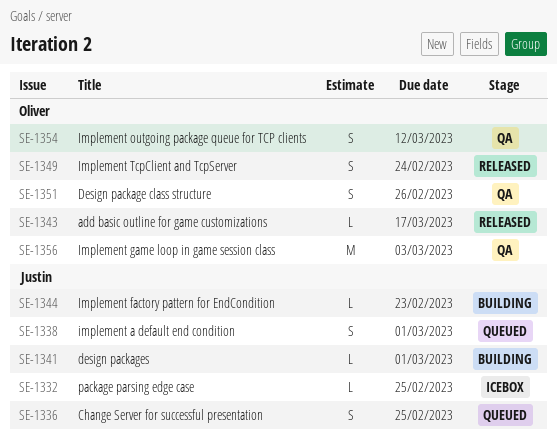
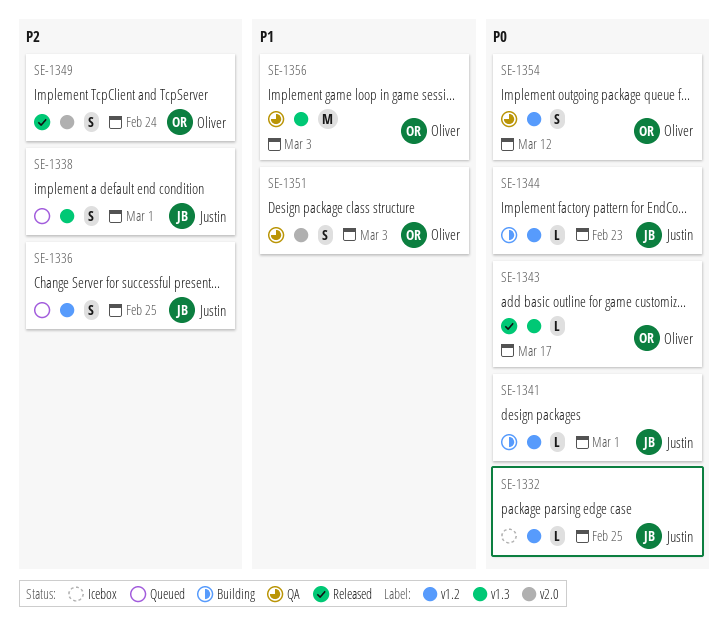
SE-1351, due: Feb 26 -> Mar 3

